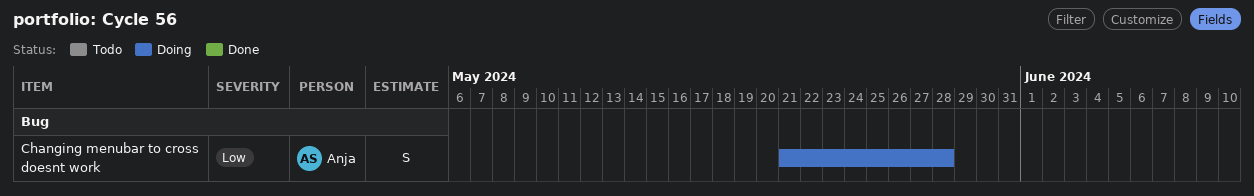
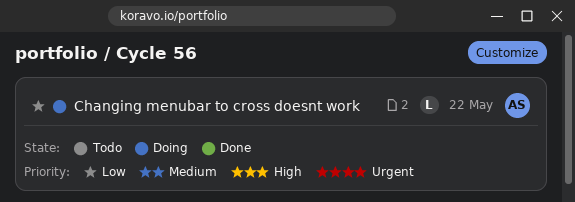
Changing menubar to cross doesnt work, estimate: S -> L
Changing menubar to cross doesnt work, due: May 28 -> May 22

